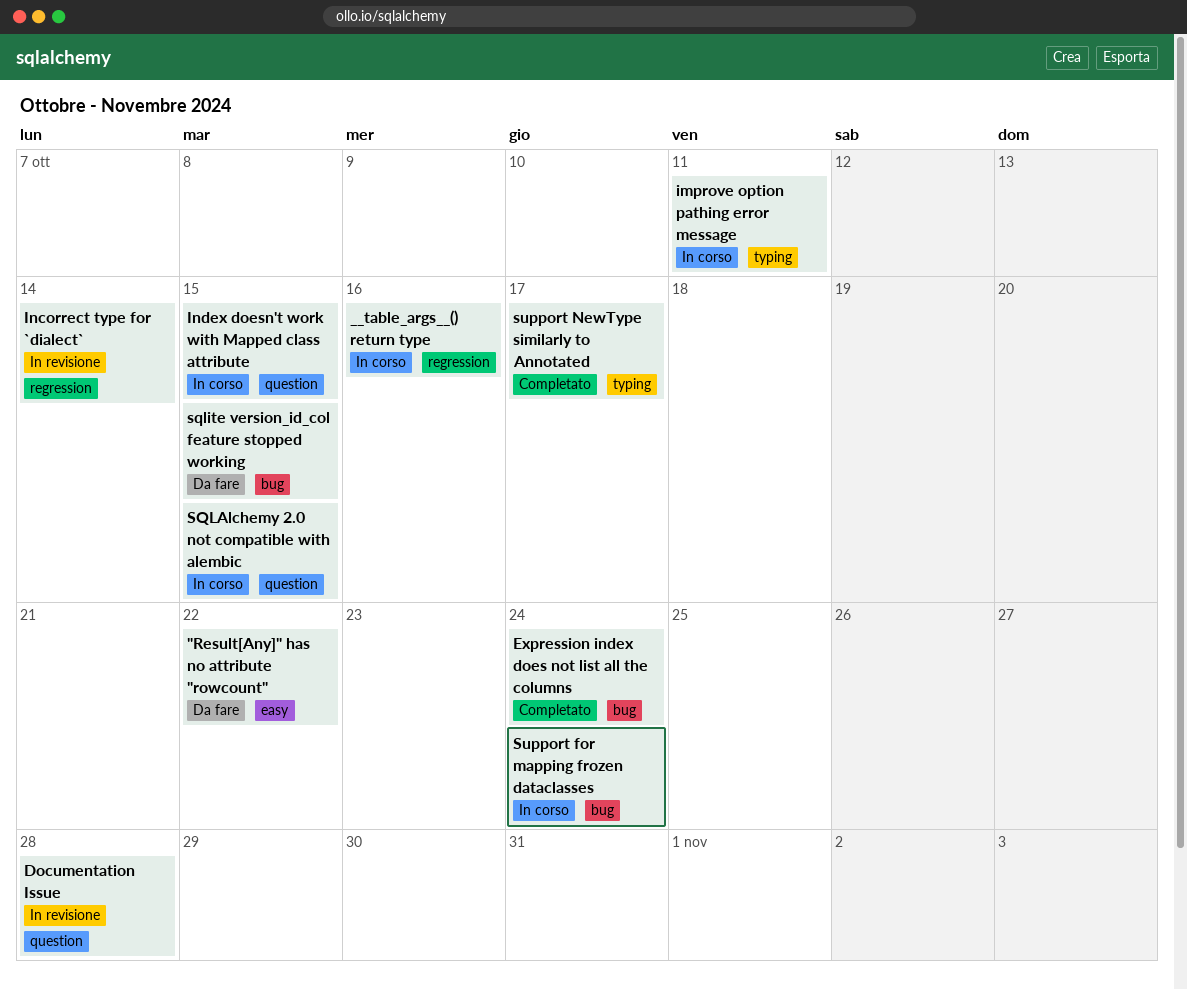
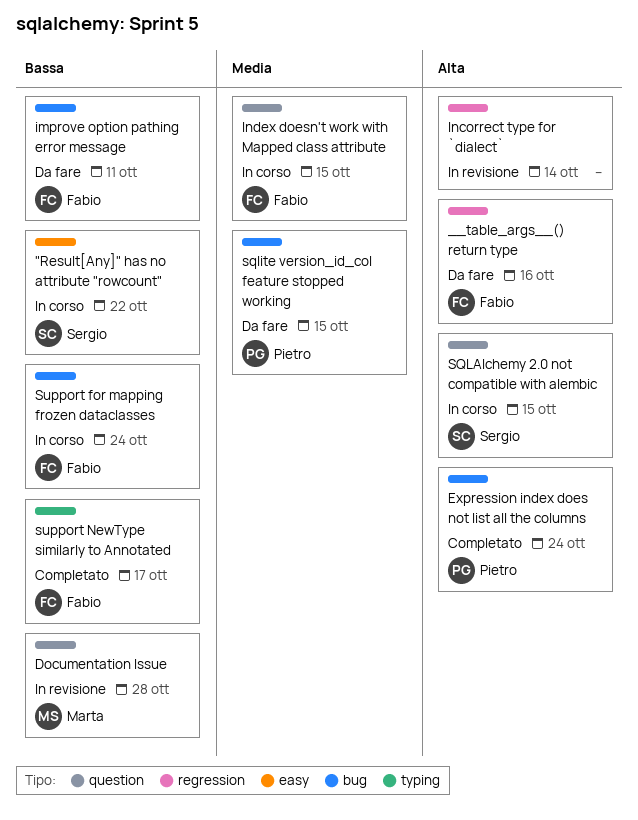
"Result[Any]" has no attribute "rowcount", status: Da fare -> In corso
__table_args__() return type, status: In corso -> Da fare
improve option pathing error message, status: In corso -> Da fare
improve option pathing error message, label: typing -> bug

